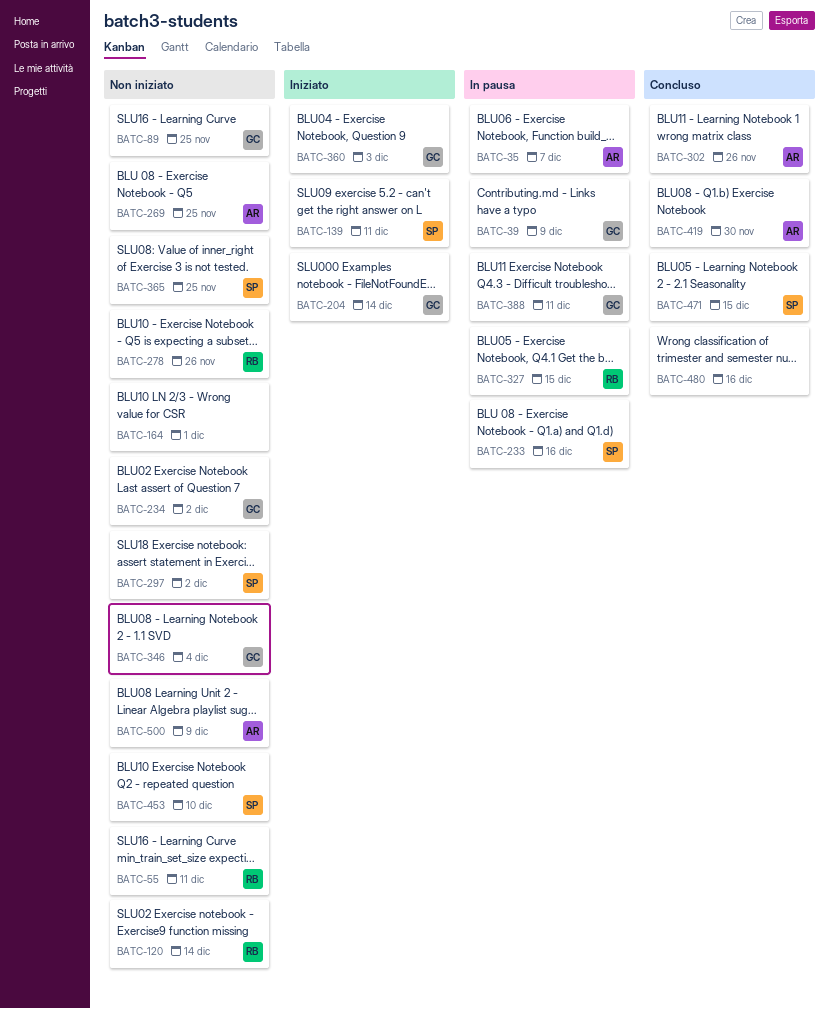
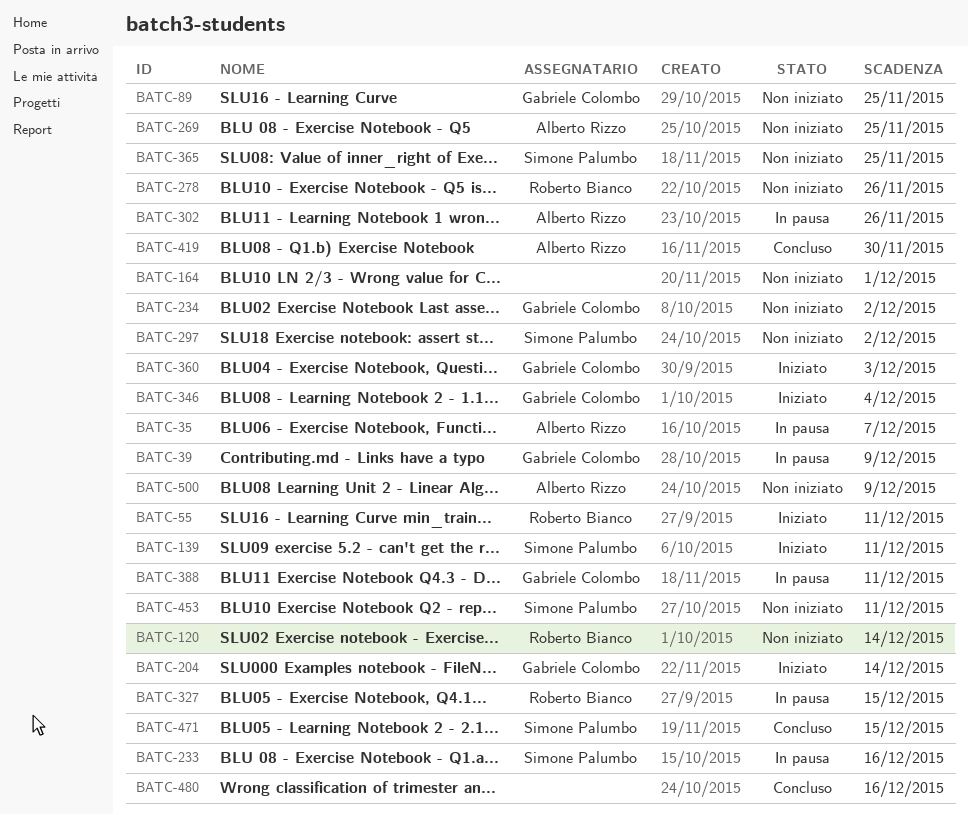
BATC-55, status: Non iniziato -> Iniziato
BATC-302, status: Concluso -> In pausa
BATC-346, status: Non iniziato -> Iniziato
BATC-453, due: Dec 10 -> Dec 11

